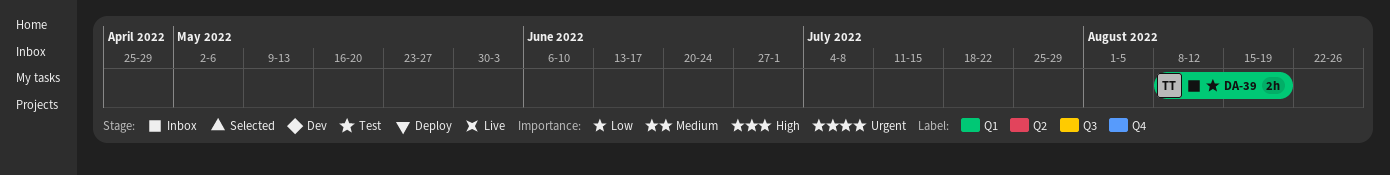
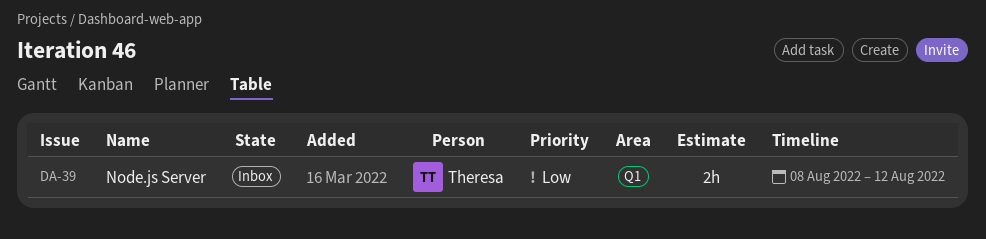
DA-39, due: Aug 19 -> Aug 12

